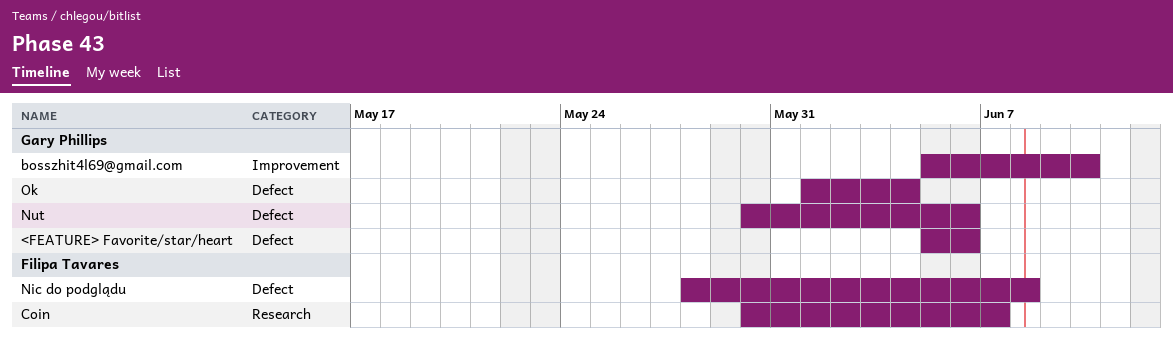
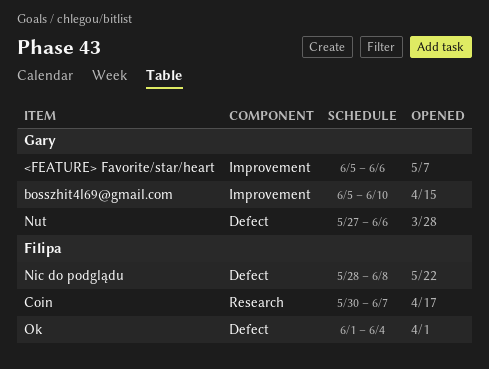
<FEATURE> Favorite/star/heart, label: Defect -> Improvement
Nut, start: May 30 -> May 27
Ok, owner: Gary Phillips -> Filipa Tavares

